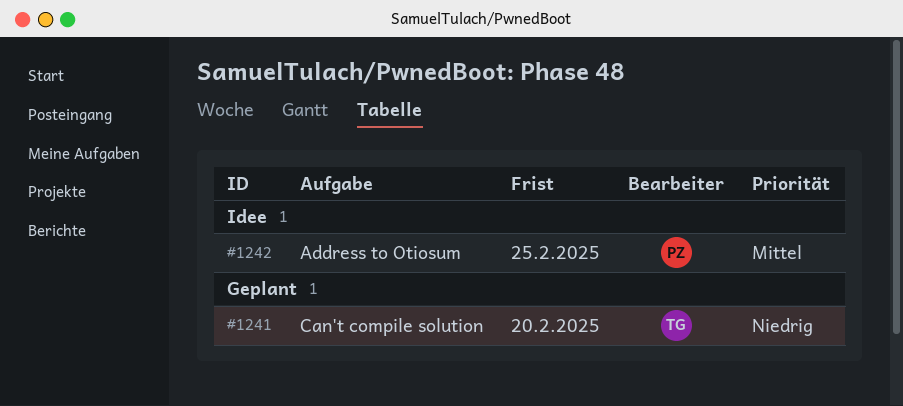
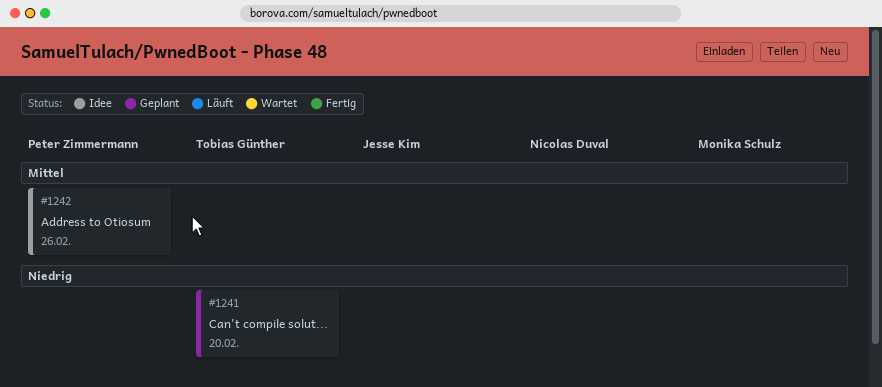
#1242, due: Feb 25 -> Feb 26

